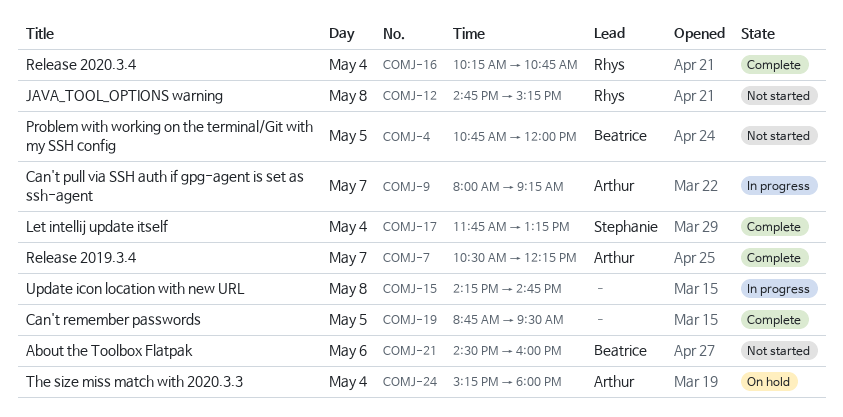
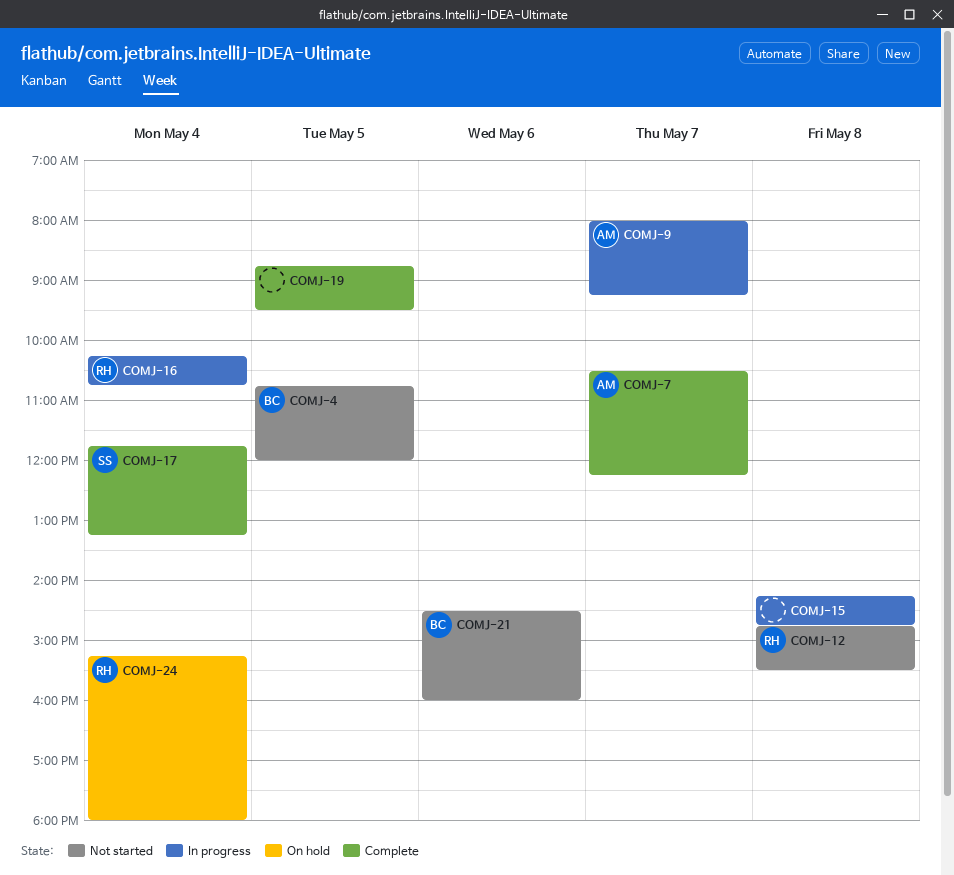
COMJ-12, ends: 15:15 -> 15:30
COMJ-16, status: Complete -> In progress
COMJ-24, owner: Arthur -> Rhys

